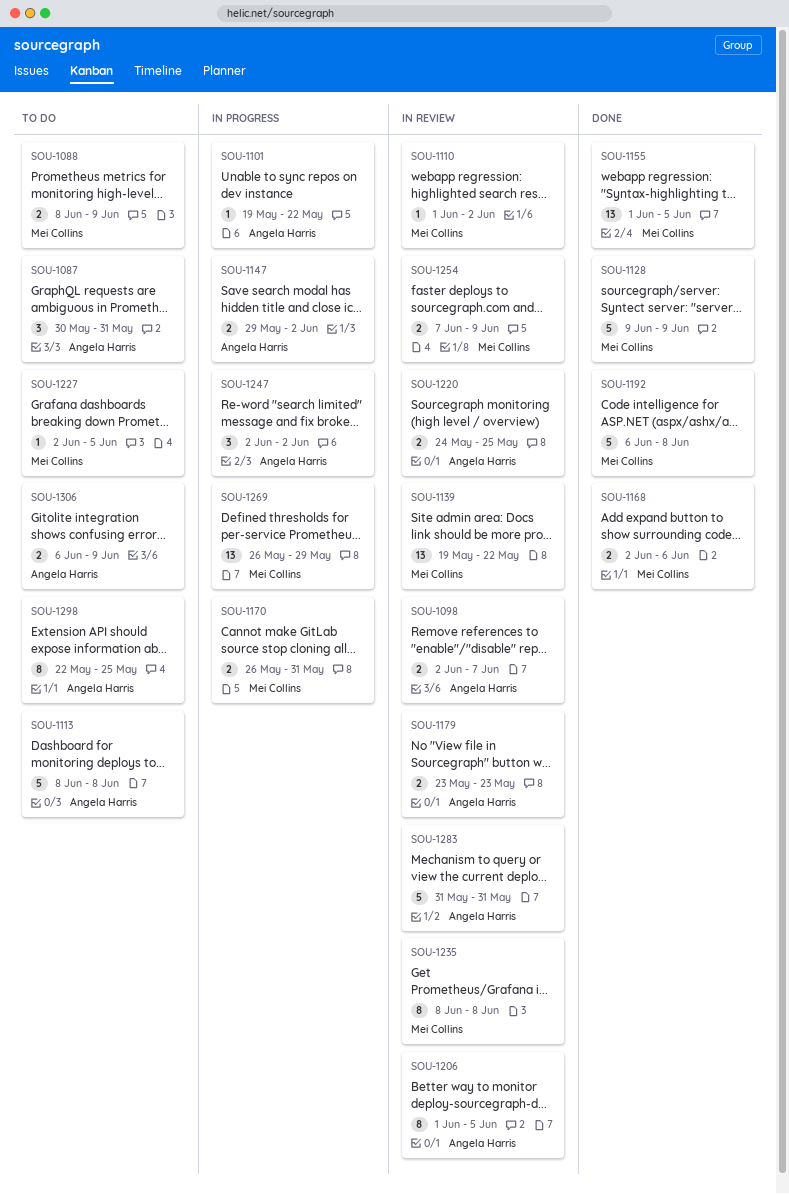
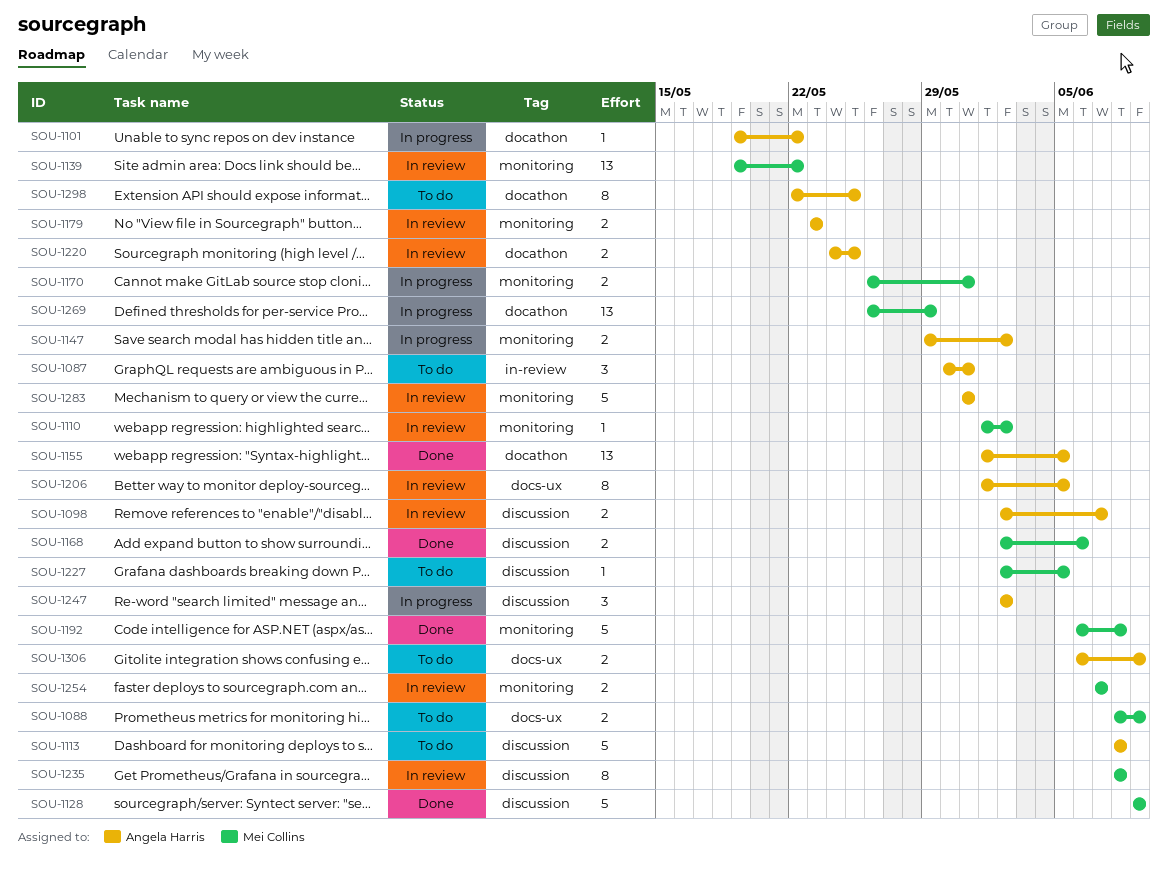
SOU-1155, owner: Mei Collins -> Angela Harris
SOU-1254, due: Jun 9 -> Jun 7

